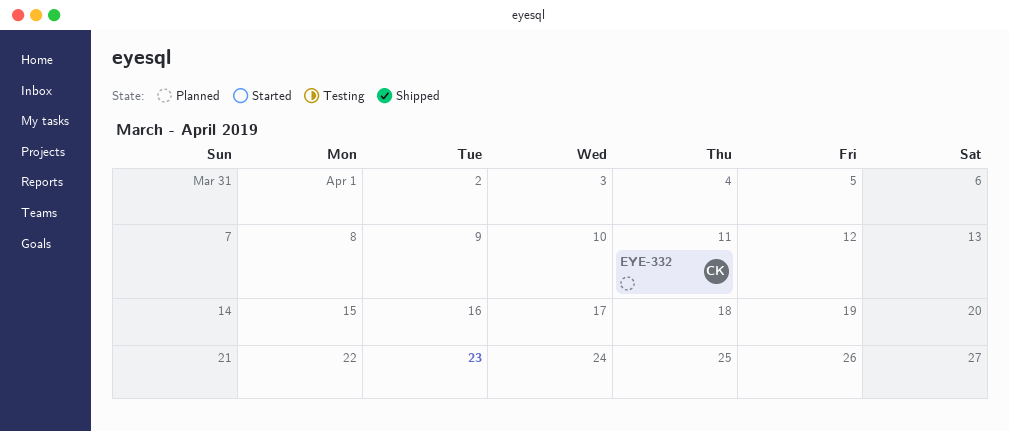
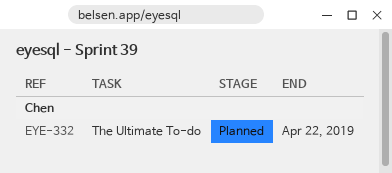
EYE-332, due: Apr 11 -> Apr 22

